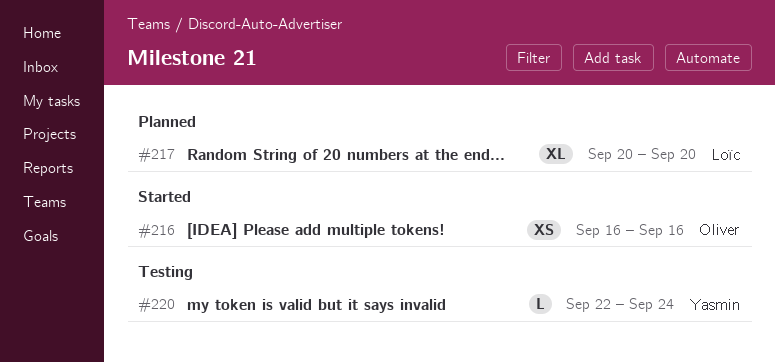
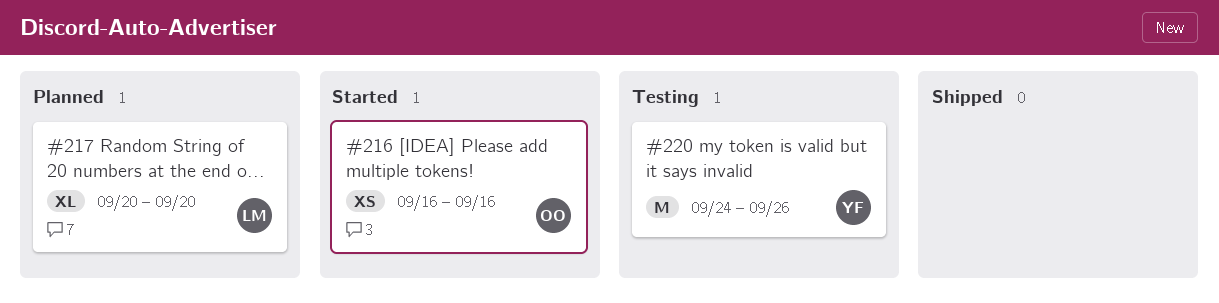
#220, estimate: L -> M
#220, start: Sep 22 -> Sep 24
#220, due: Sep 24 -> Sep 26

